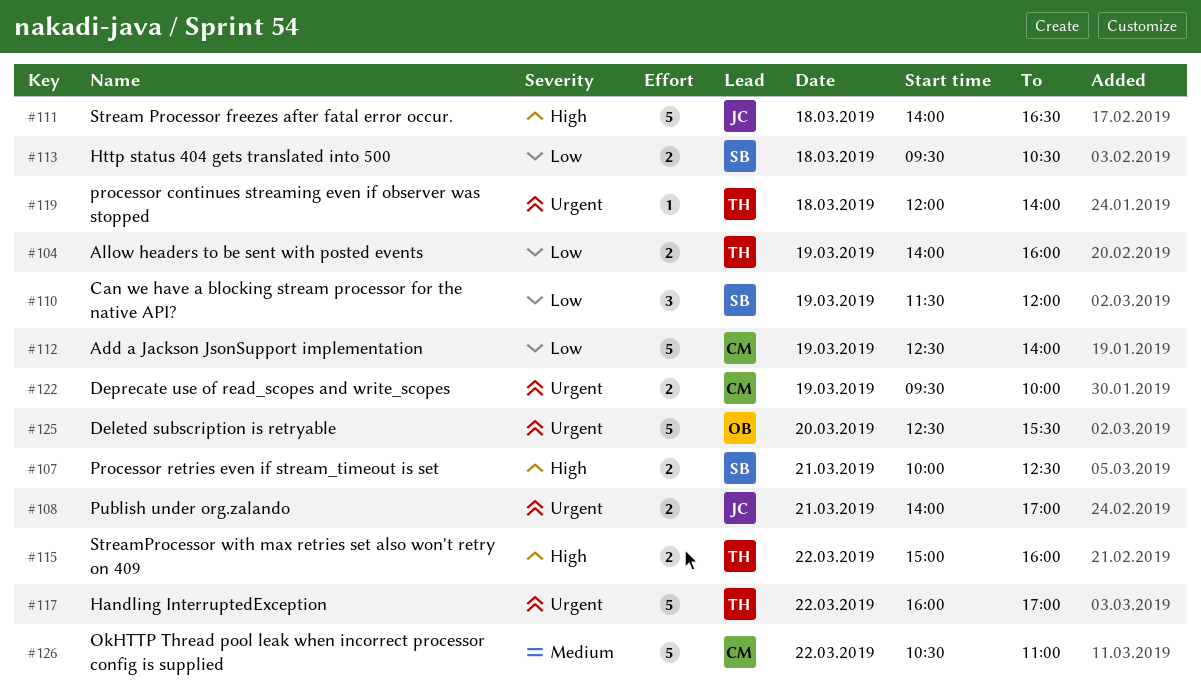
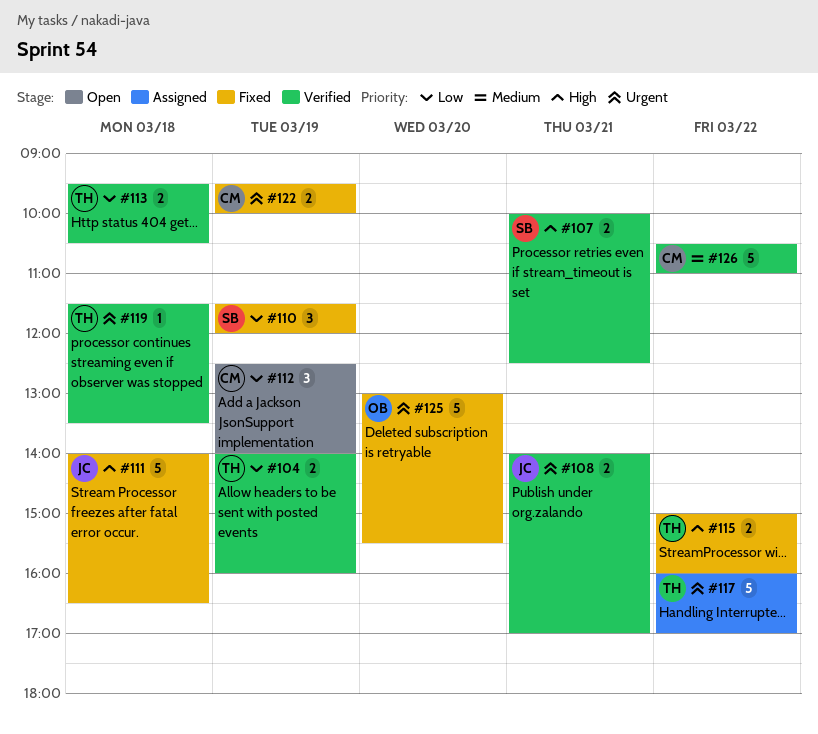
#112, estimate: 5 -> 3
#113, owner: SB -> TH
#119, begins: 12:00 -> 11:30
#119, ends: 14:00 -> 13:30
#125, begins: 12:30 -> 13:00

